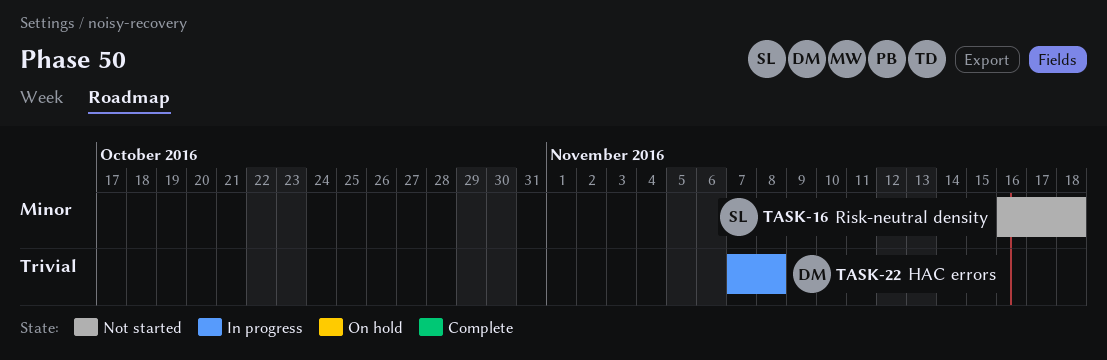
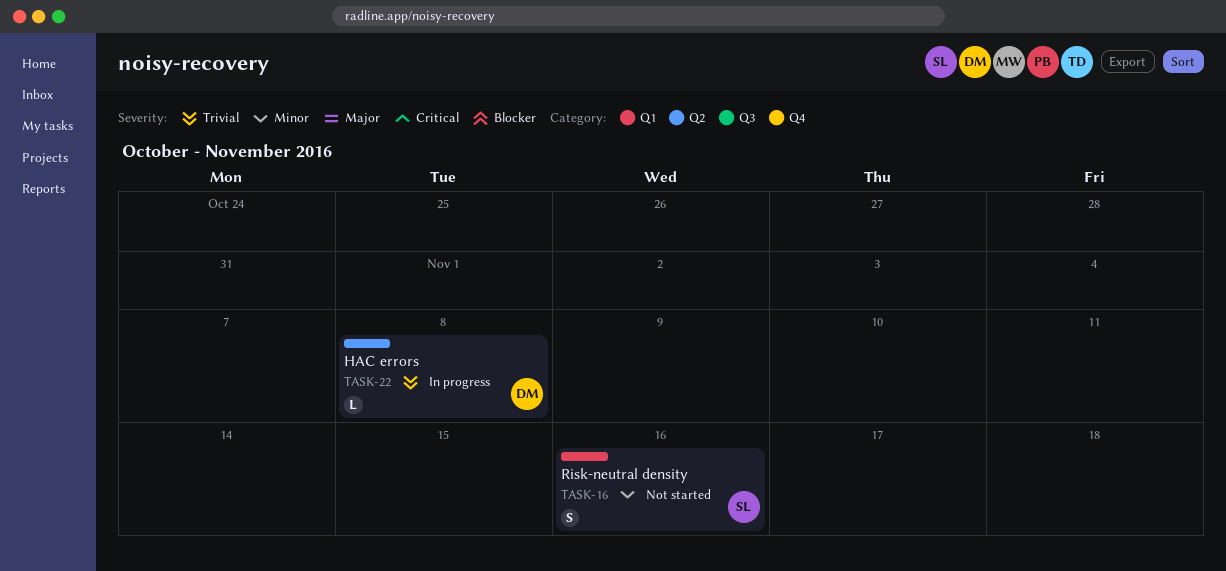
TASK-16, due: Nov 18 -> Nov 16

